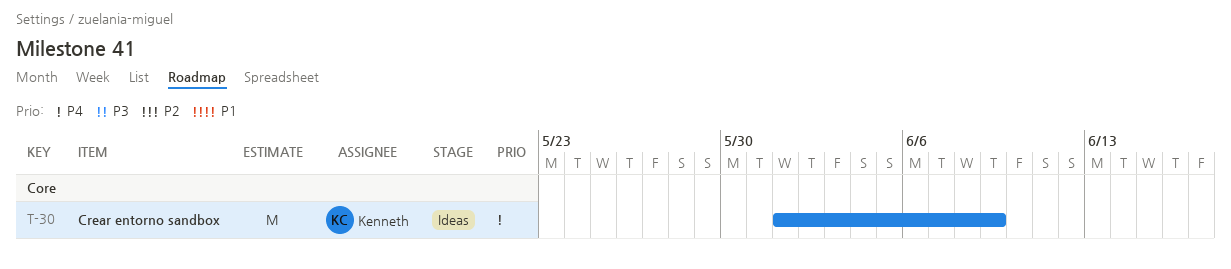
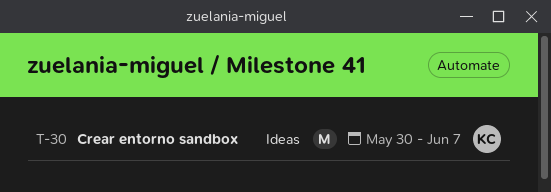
T-30, start: Jun 1 -> May 30
T-30, due: Jun 9 -> Jun 7

